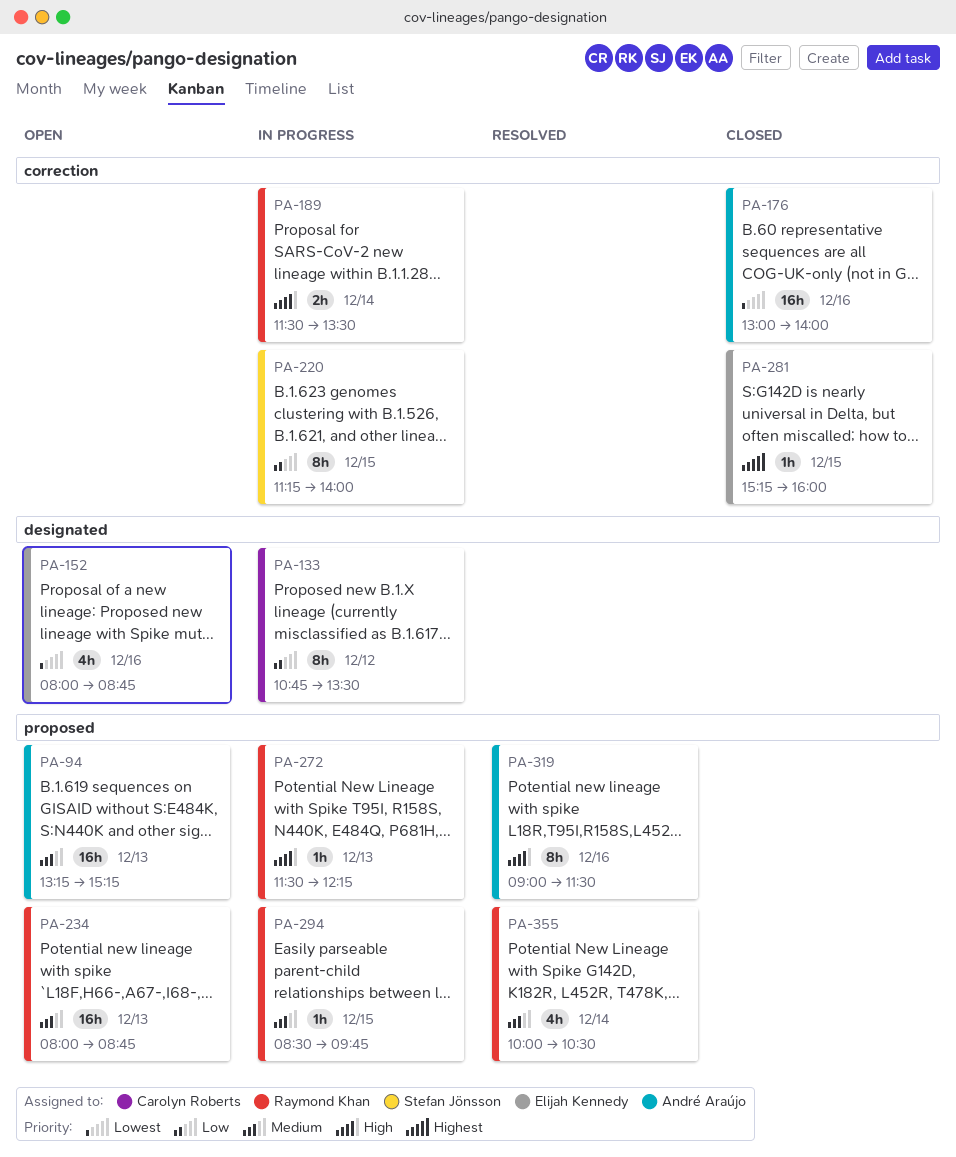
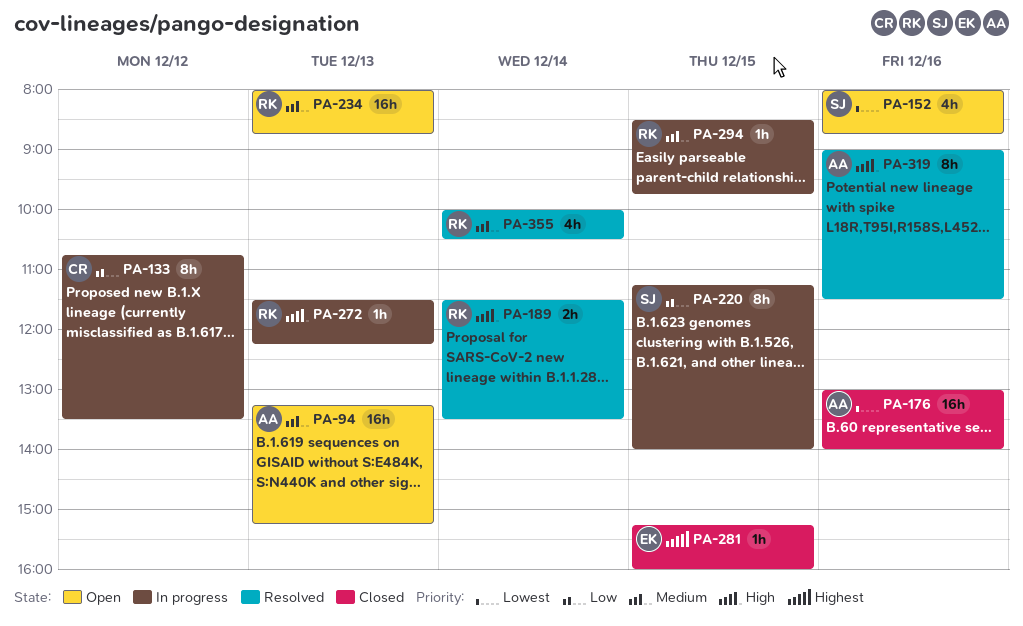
PA-152, owner: Elijah Kennedy -> Stefan Jönsson
PA-189, status: In progress -> Resolved

